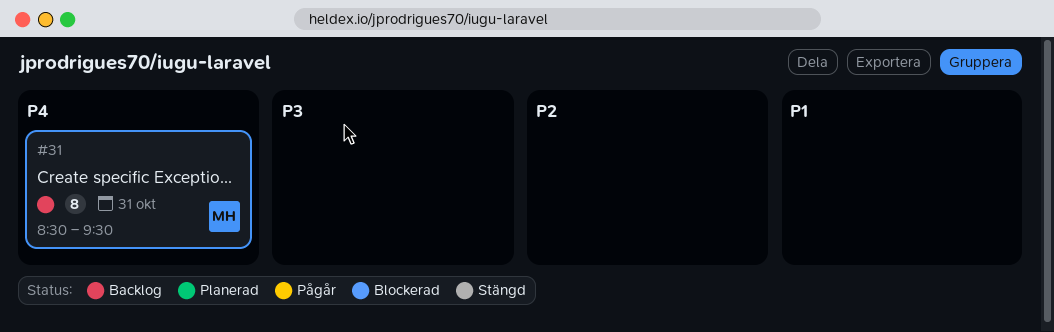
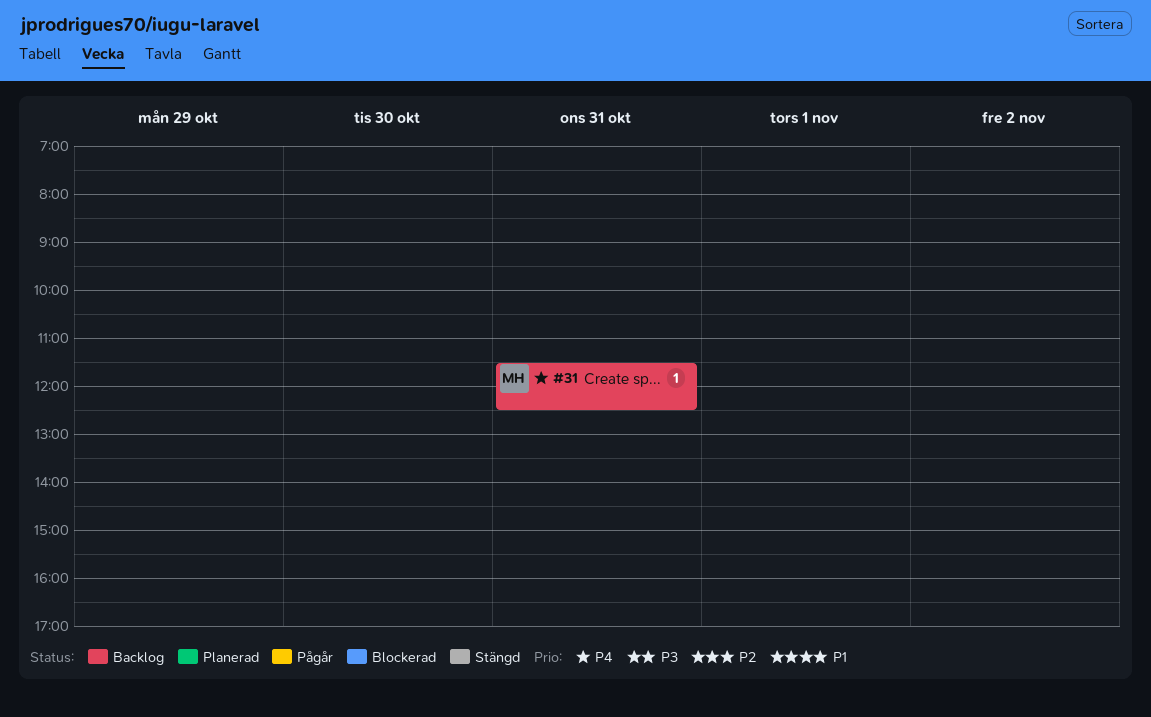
#31, estimate: 8 -> 1
#31, begins: 08:30 -> 11:30
#31, ends: 09:30 -> 12:30

